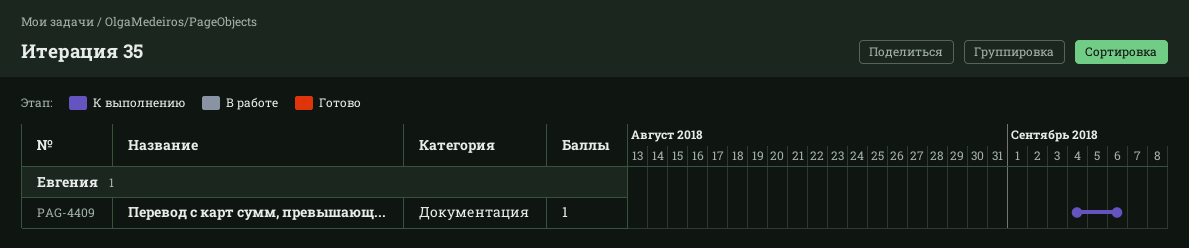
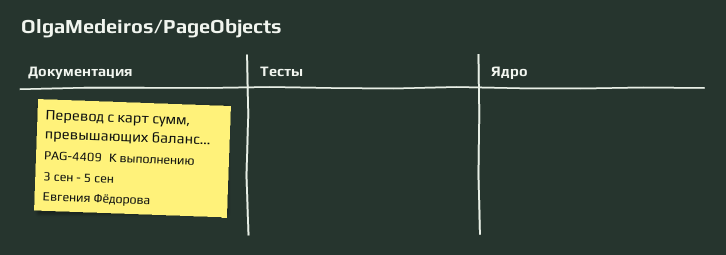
PAG-4409, start: Sep 4 -> Sep 3
PAG-4409, due: Sep 6 -> Sep 5

